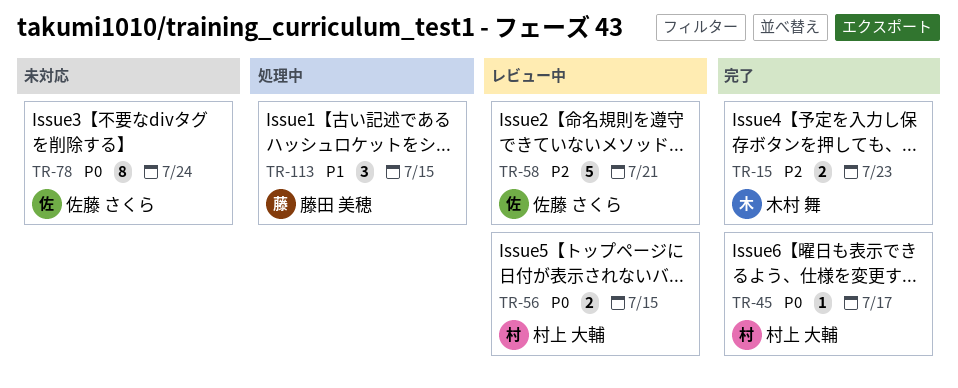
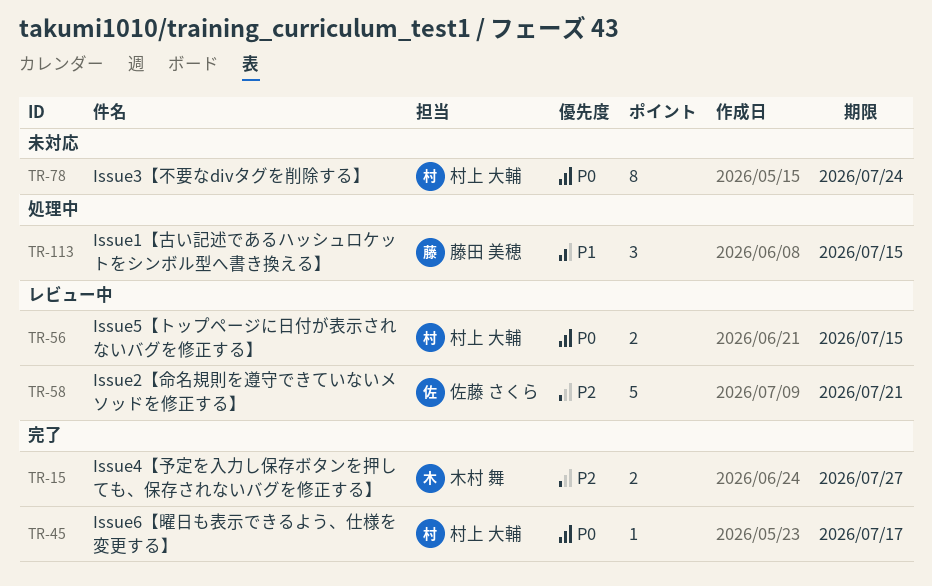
TR-15, due: Jul 23 -> Jul 27
TR-78, owner: 佐藤 さくら -> 村上 大輔

